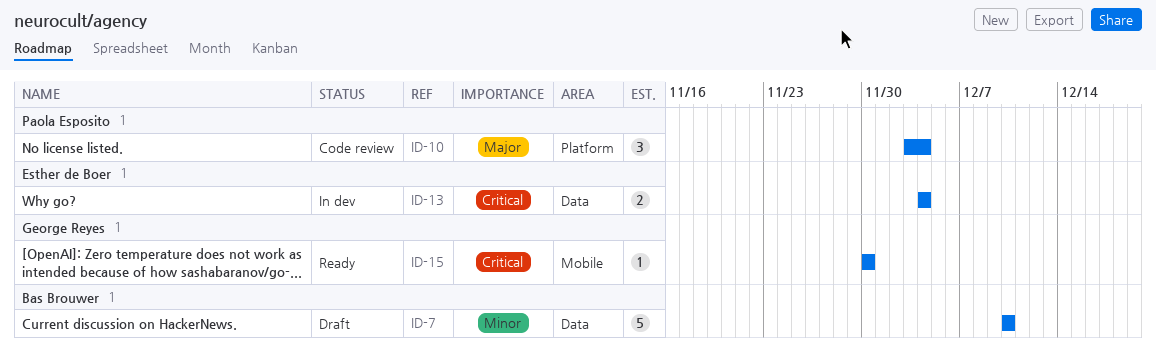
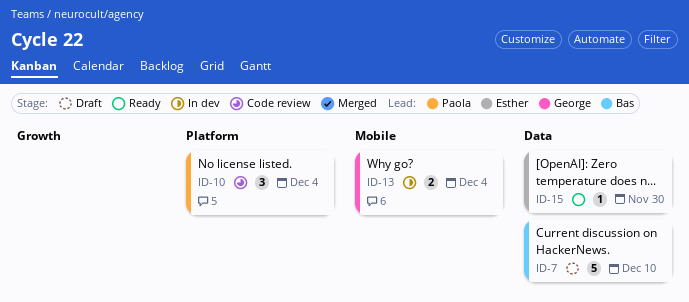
ID-13, owner: Esther de Boer -> George Reyes
ID-13, label: Data -> Mobile
ID-15, owner: George Reyes -> Esther de Boer
ID-15, label: Mobile -> Data

